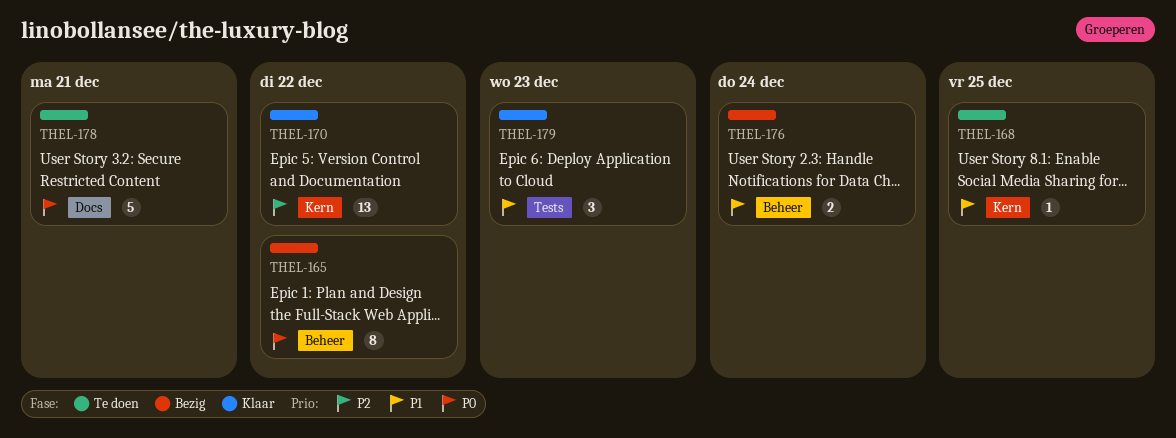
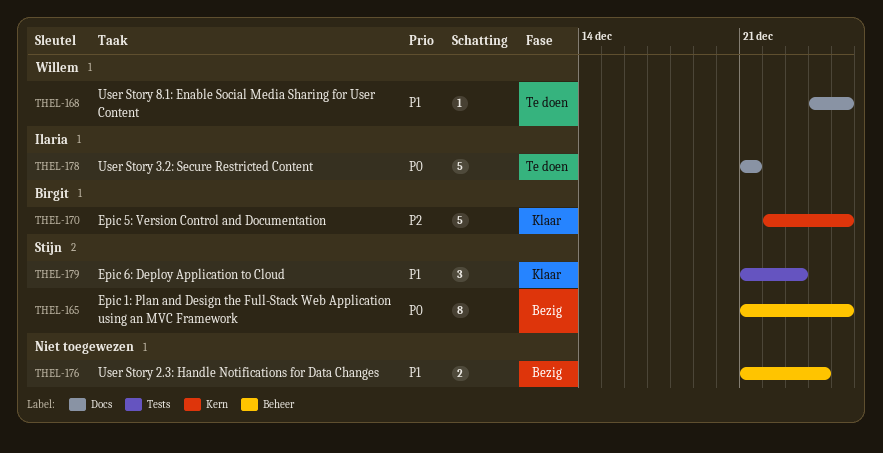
THEL-165, due: Dec 22 -> Dec 25
THEL-168, label: Kern -> Docs
THEL-170, estimate: 13 -> 5
THEL-170, due: Dec 22 -> Dec 25

